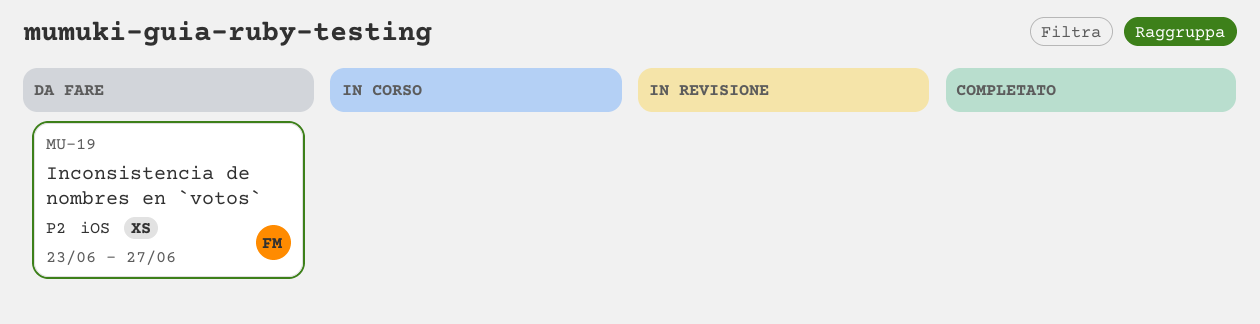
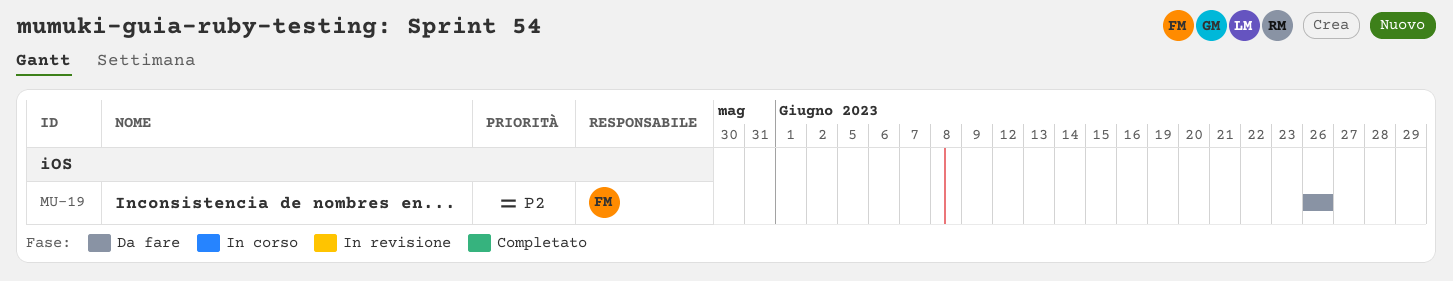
MU-19, start: Jun 23 -> Jun 26
MU-19, due: Jun 27 -> Jun 26

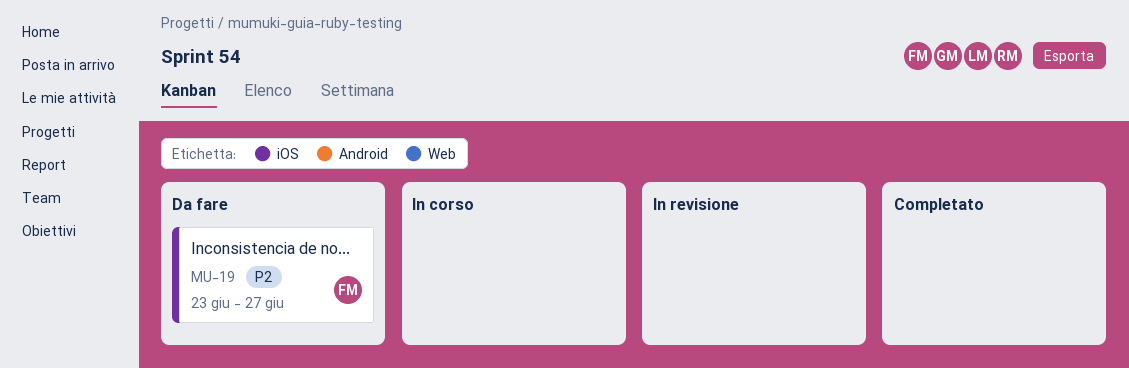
MU-19, start: Jun 26 -> Jun 23
MU-19, due: Jun 26 -> Jun 27

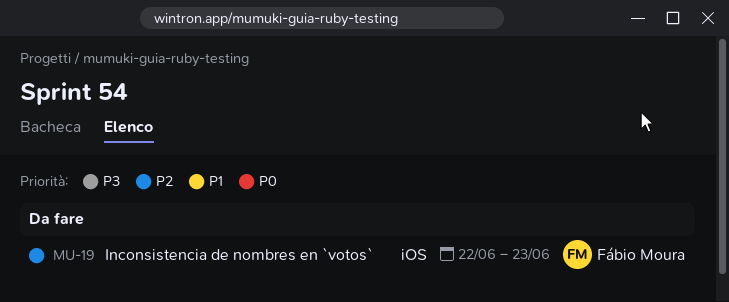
MU-19, start: Jun 23 -> Jun 22
MU-19, due: Jun 27 -> Jun 23

